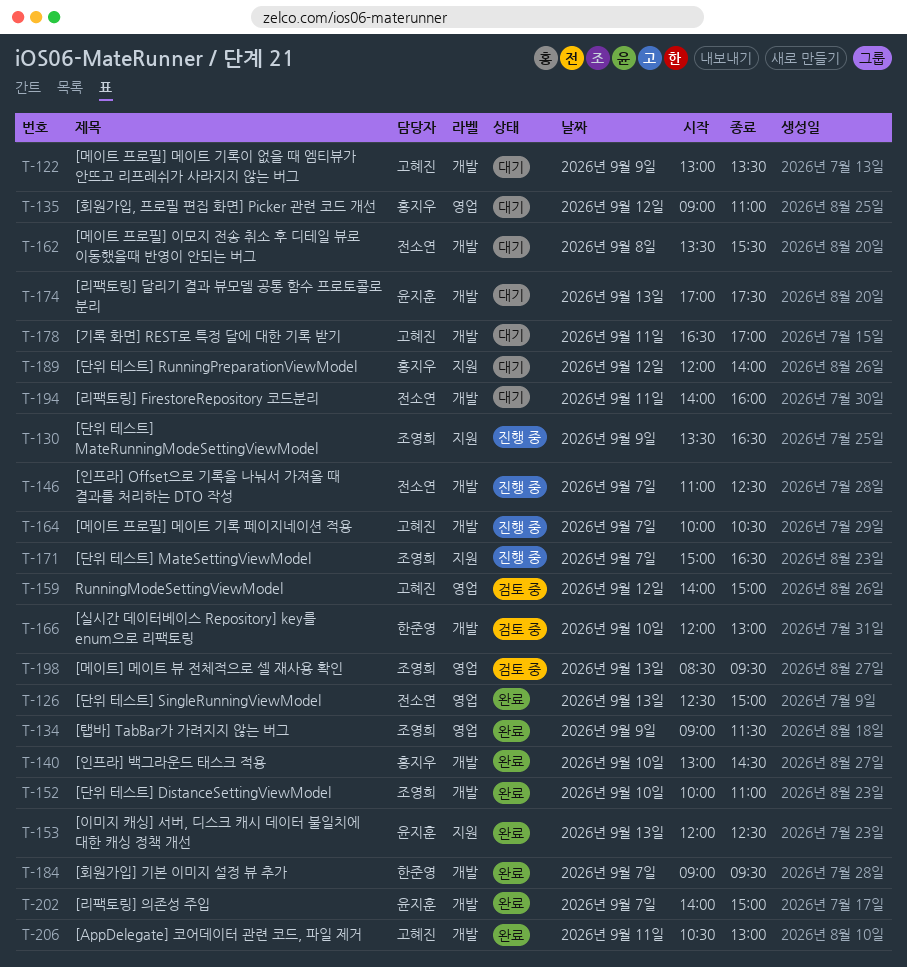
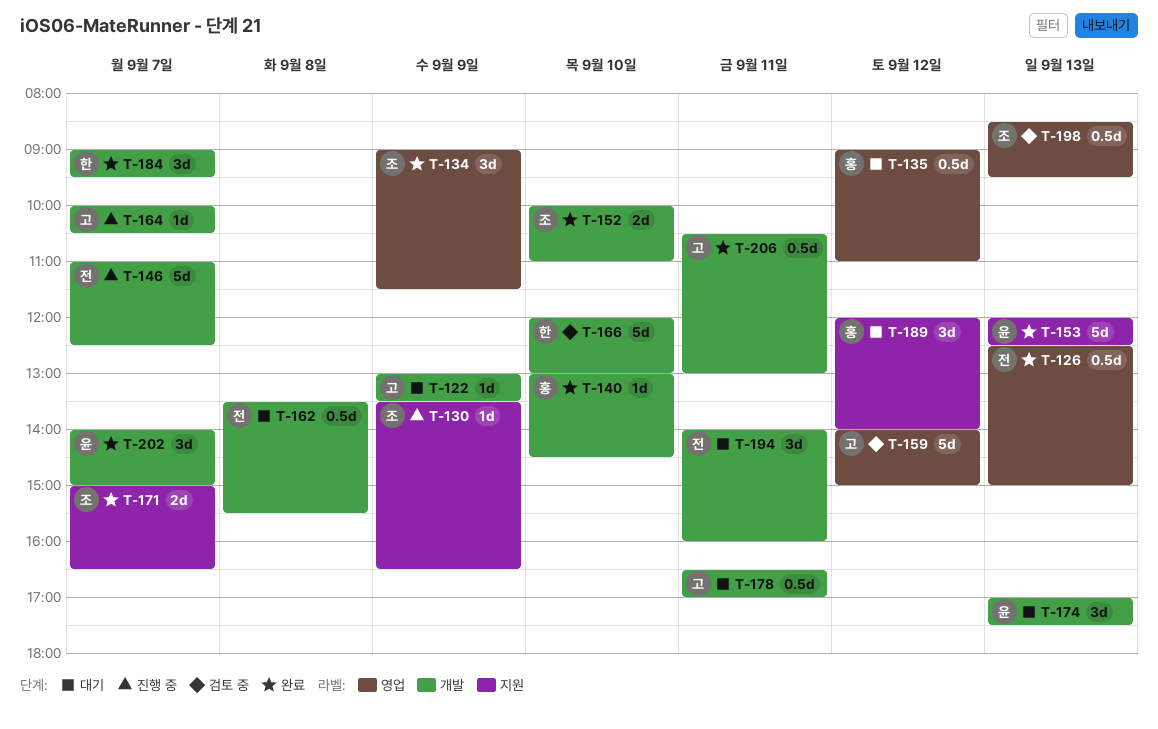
T-171, status: 진행 중 -> 완료

